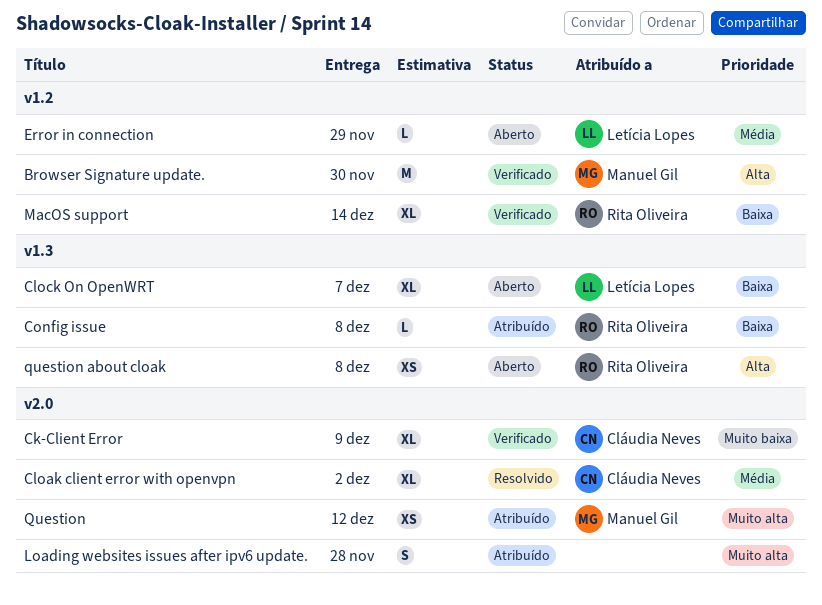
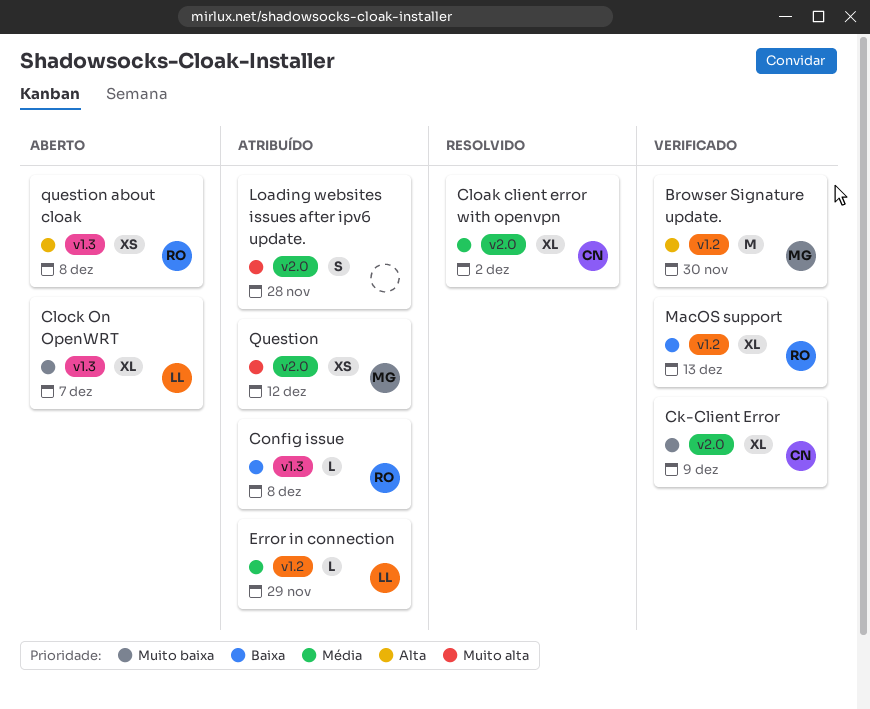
Clock On OpenWRT, priority: Baixa -> Muito baixa
Error in connection, status: Aberto -> Atribuído
MacOS support, due: Dec 14 -> Dec 13

